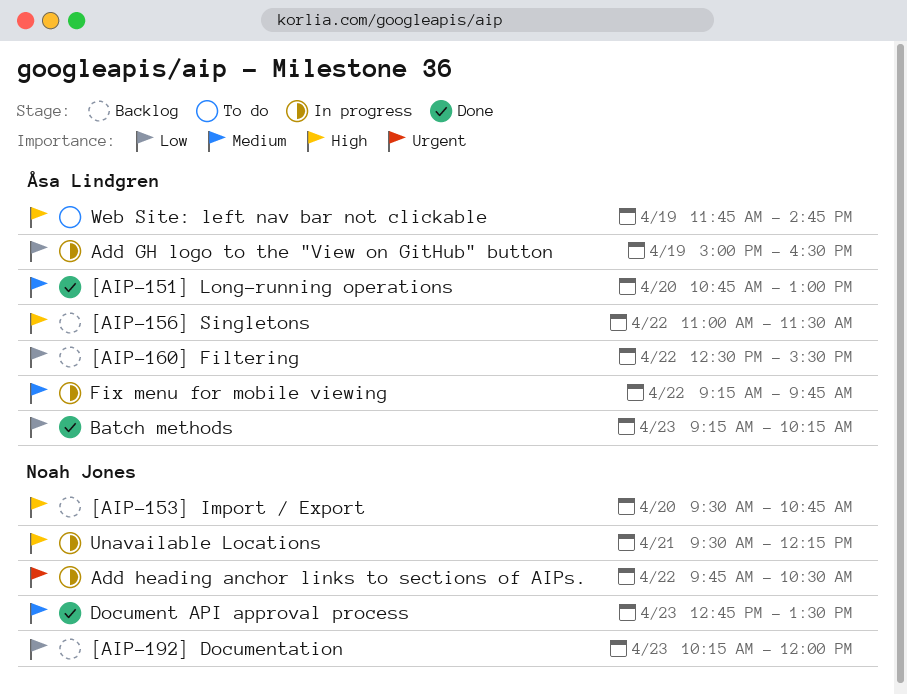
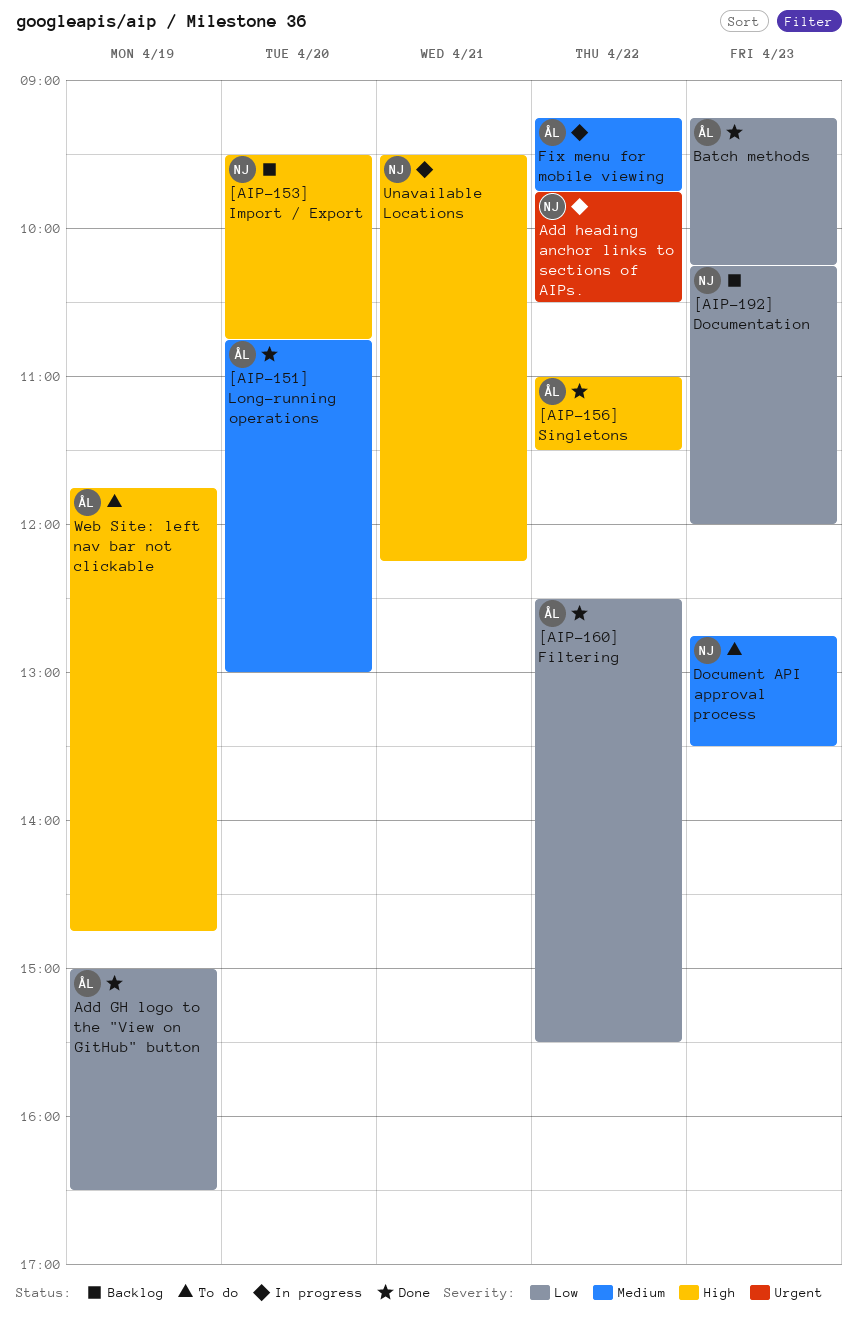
[AIP-156] Singletons, status: Backlog -> Done
[AIP-160] Filtering, status: Backlog -> Done
Add GH logo to the "View on GitHub" button, status: In progress -> Done
Document API approval process, status: Done -> To do

